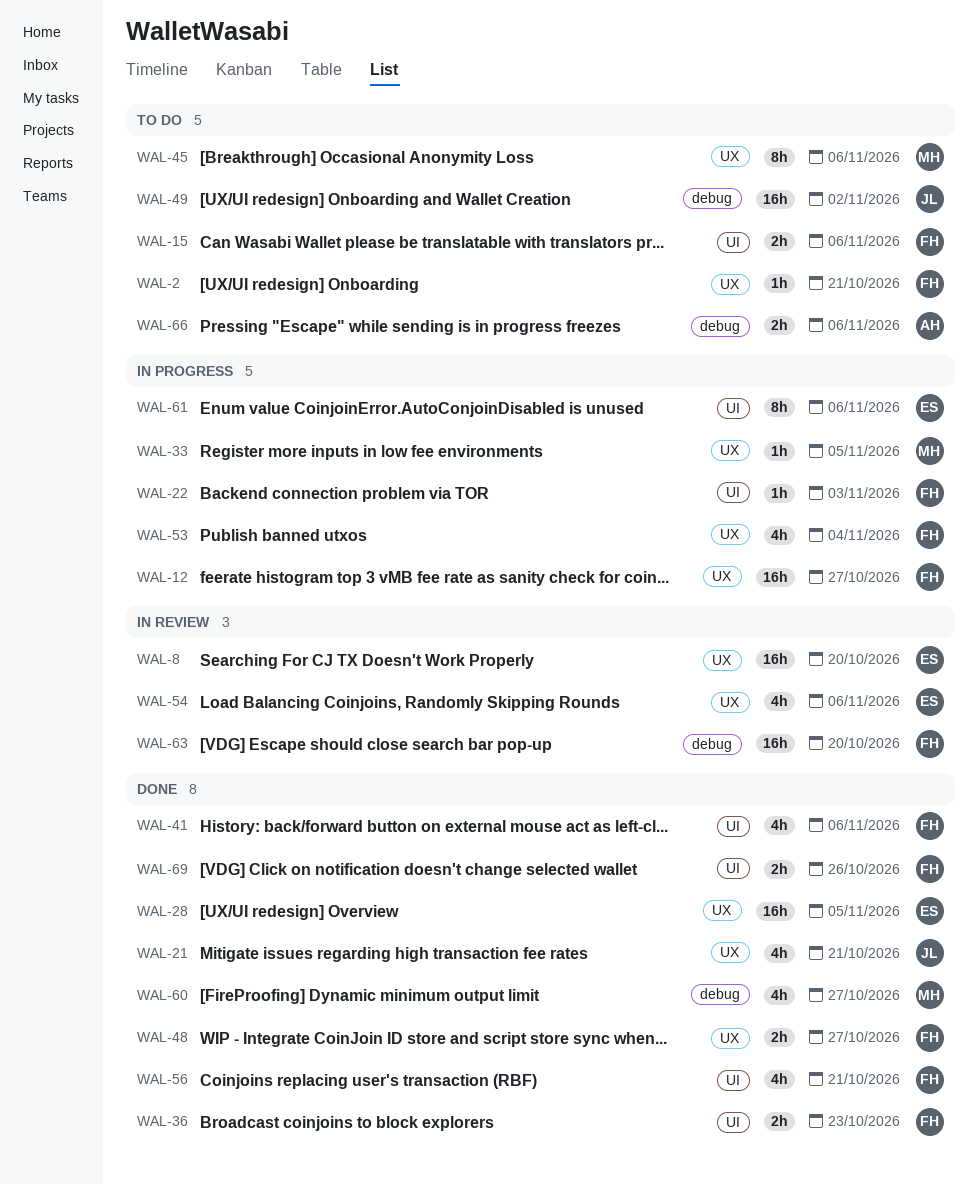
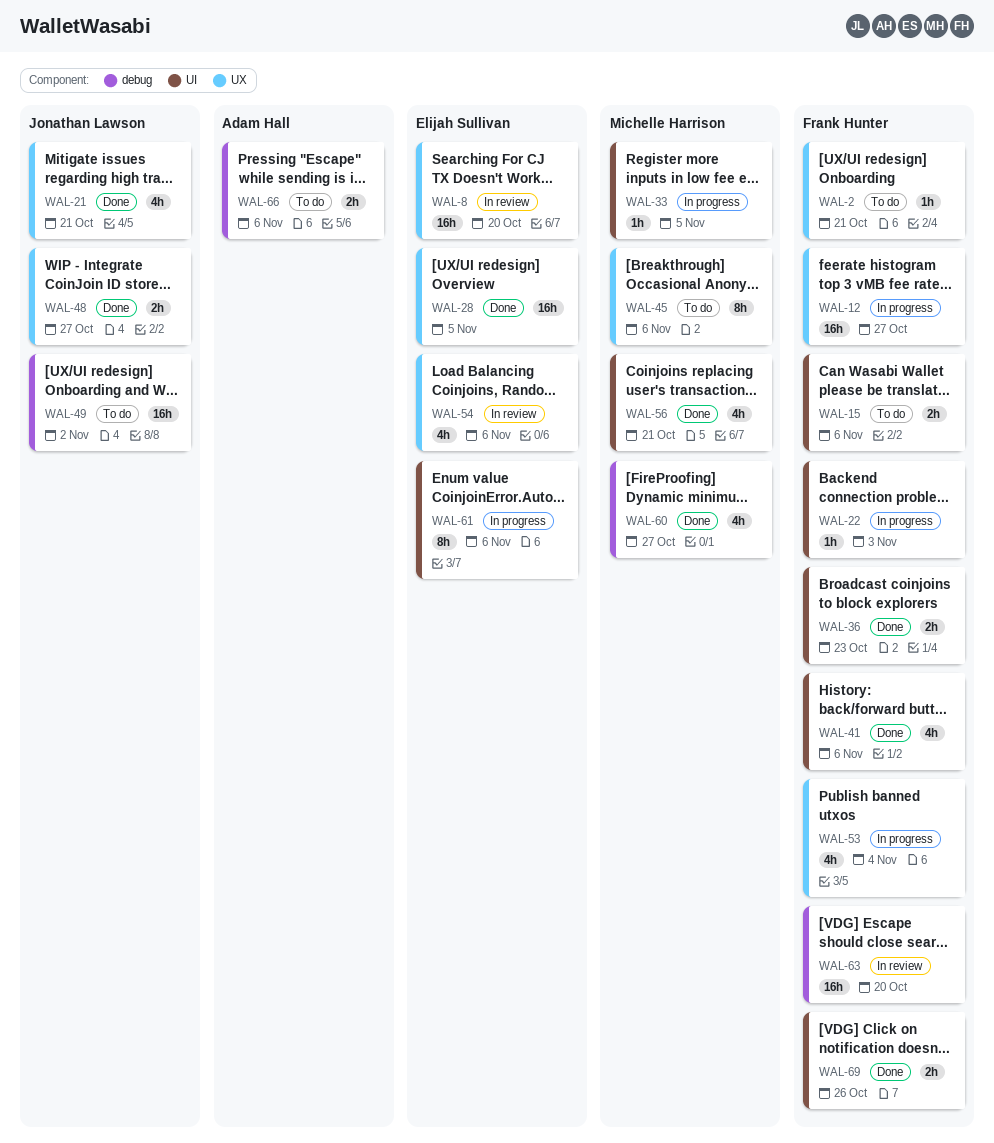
WAL-33, label: UX -> UI
WAL-48, owner: Frank Hunter -> Jonathan Lawson
WAL-56, owner: Frank Hunter -> Michelle Harrison

